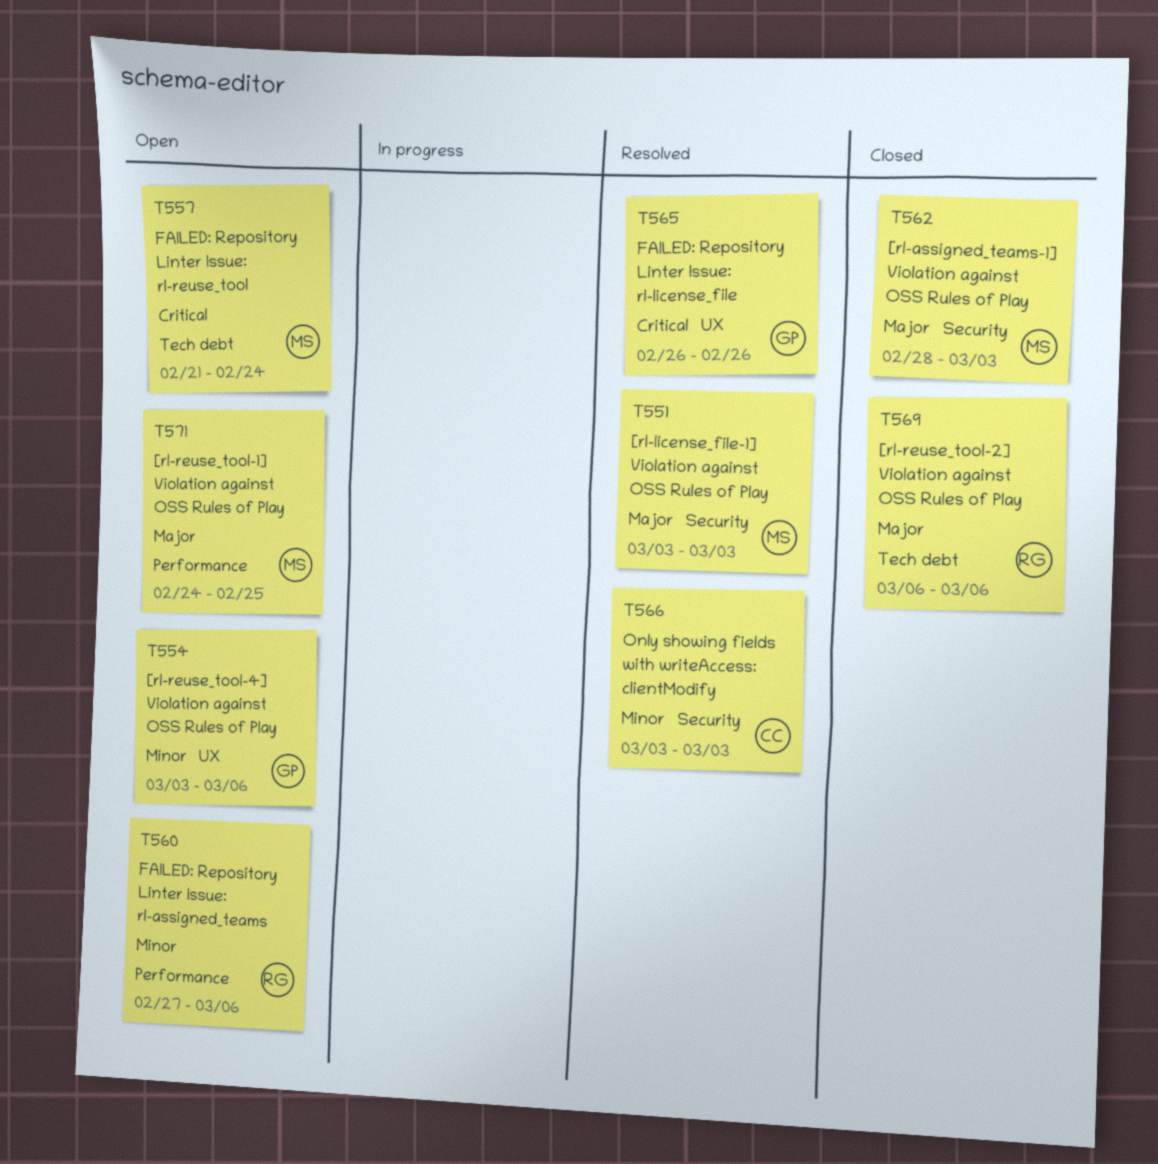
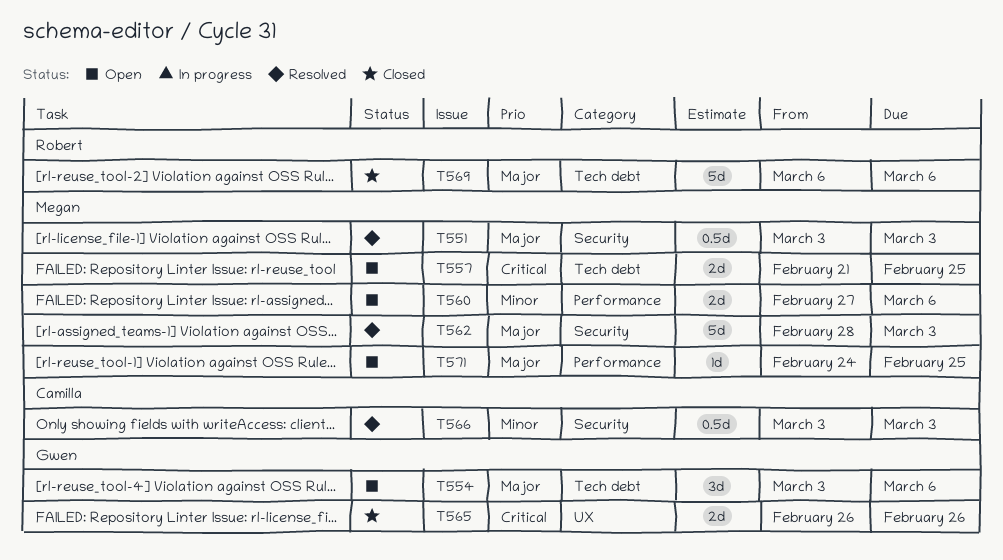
T554, priority: Minor -> Major
T554, label: UX -> Tech debt
T557, due: Feb 24 -> Feb 25
T560, owner: Robert -> Megan
T562, status: Closed -> Resolved
T565, status: Resolved -> Closed

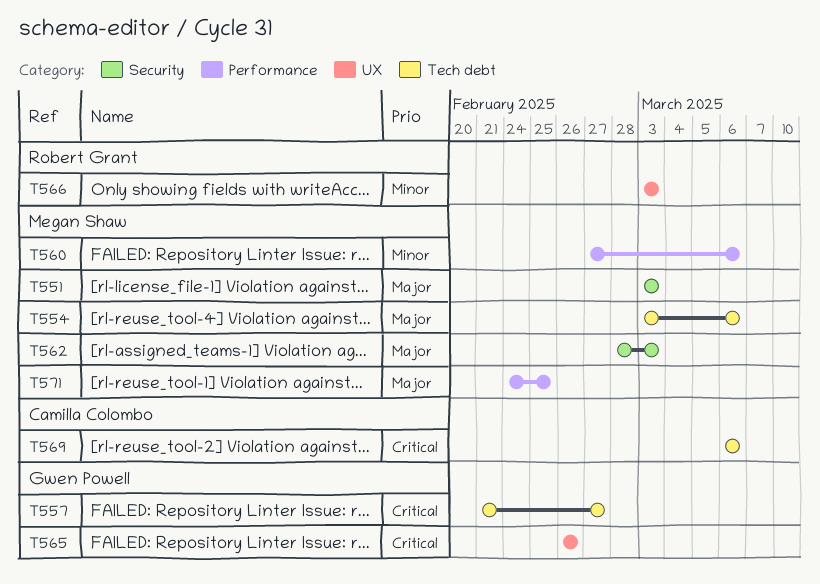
T554, owner: Gwen Powell -> Megan Shaw
T557, owner: Megan Shaw -> Gwen Powell
T557, due: Feb 25 -> Feb 27
T566, owner: Camilla Colombo -> Robert Grant
T566, label: Security -> UX
T569, owner: Robert Grant -> Camilla Colombo
T569, priority: Major -> Critical

